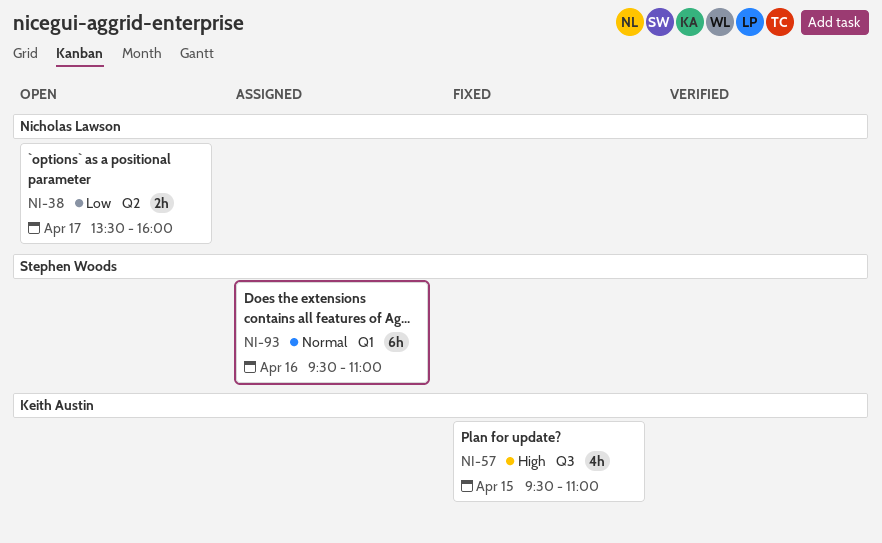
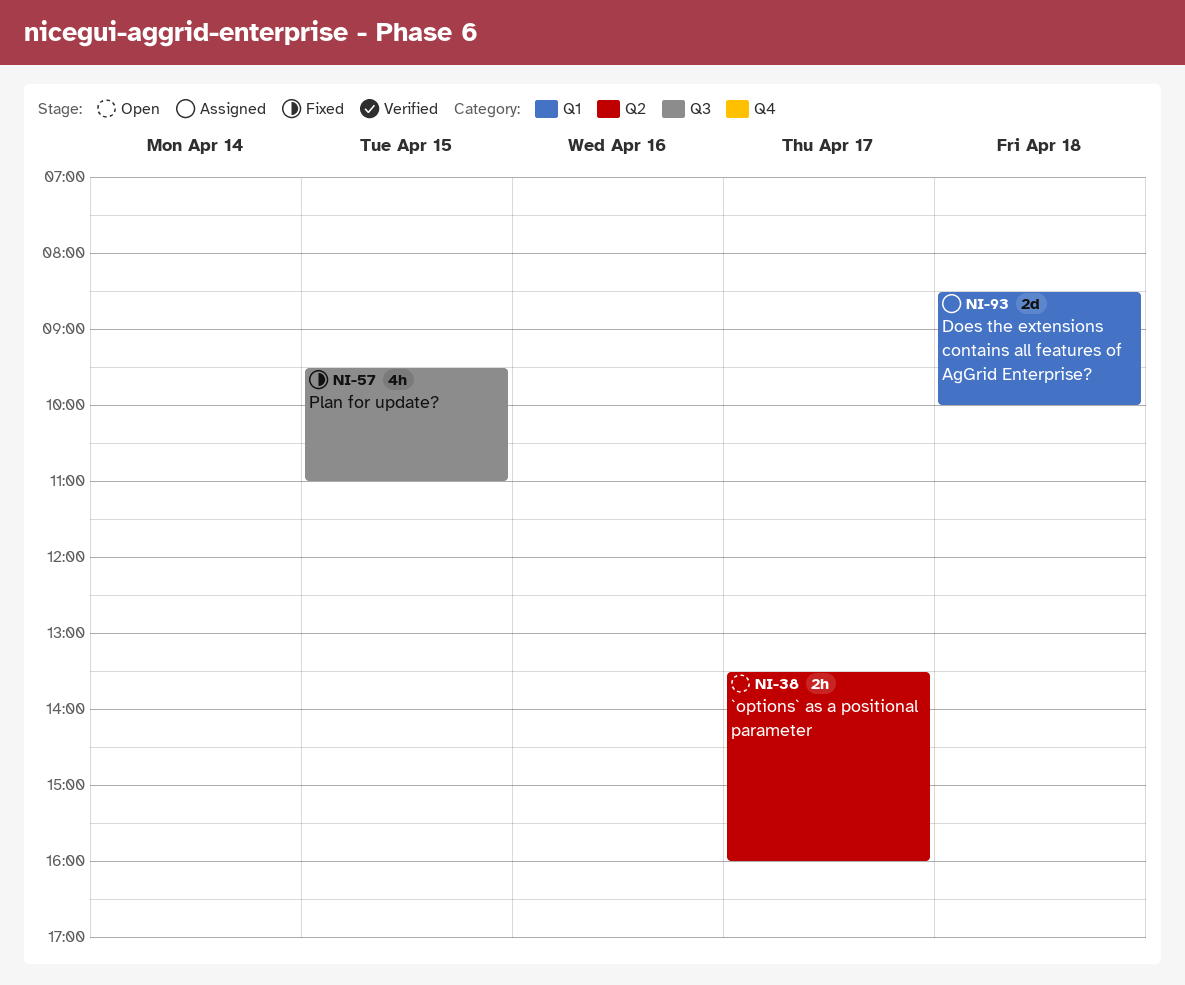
NI-93, estimate: 6h -> 2d
NI-93, day: Apr 16 -> Apr 18
NI-93, begins: 09:30 -> 08:30
NI-93, ends: 11:00 -> 10:00

